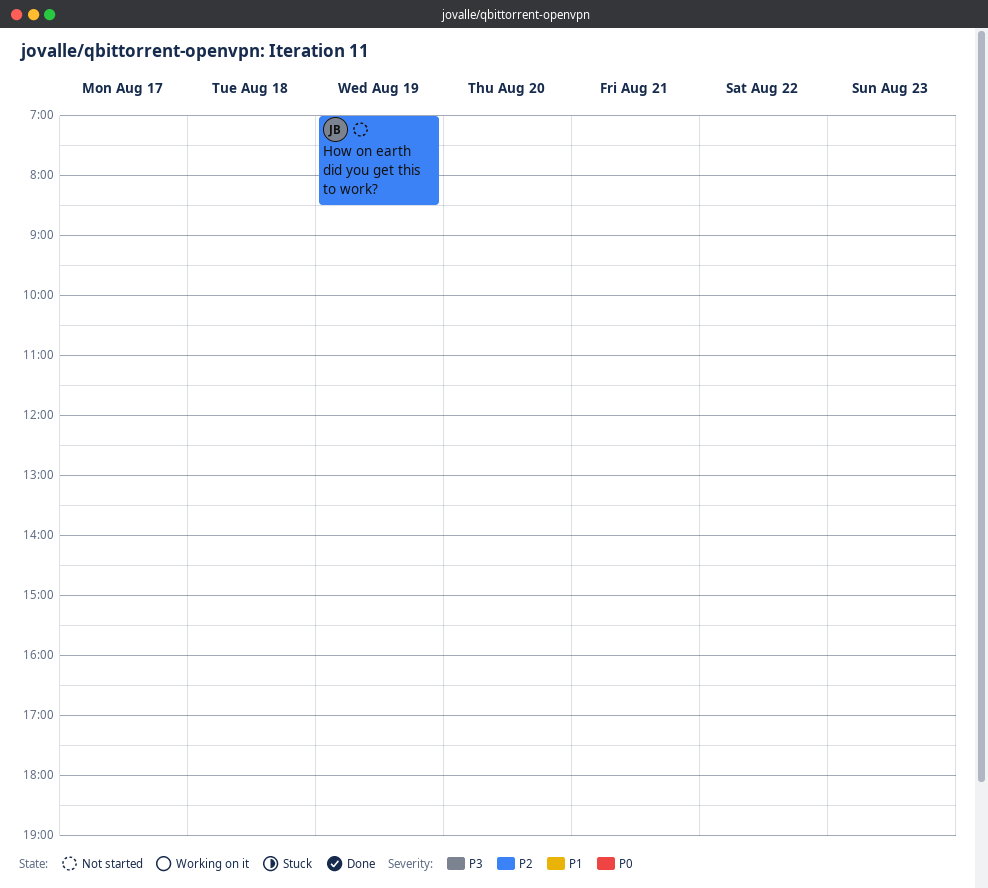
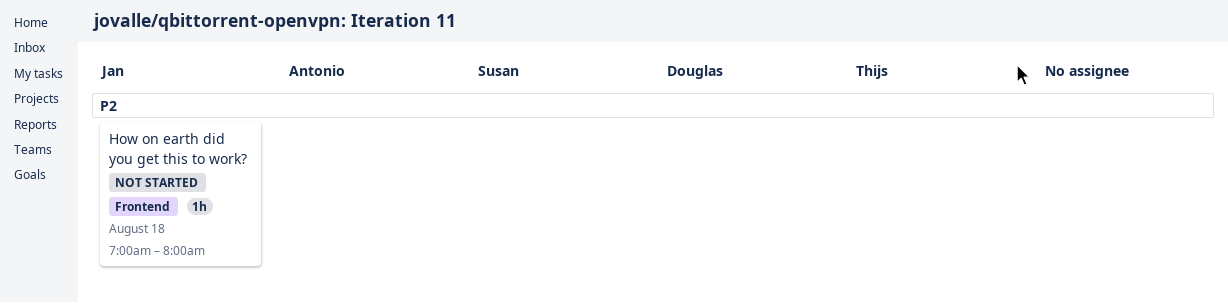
How on earth did you get this to work?, day: Aug 19 -> Aug 18
How on earth did you get this to work?, ends: 08:30 -> 08:00

